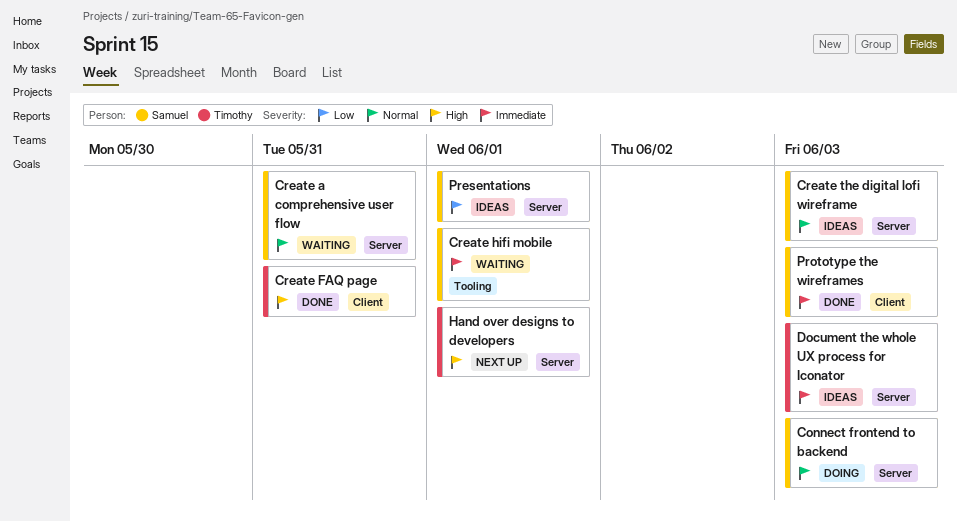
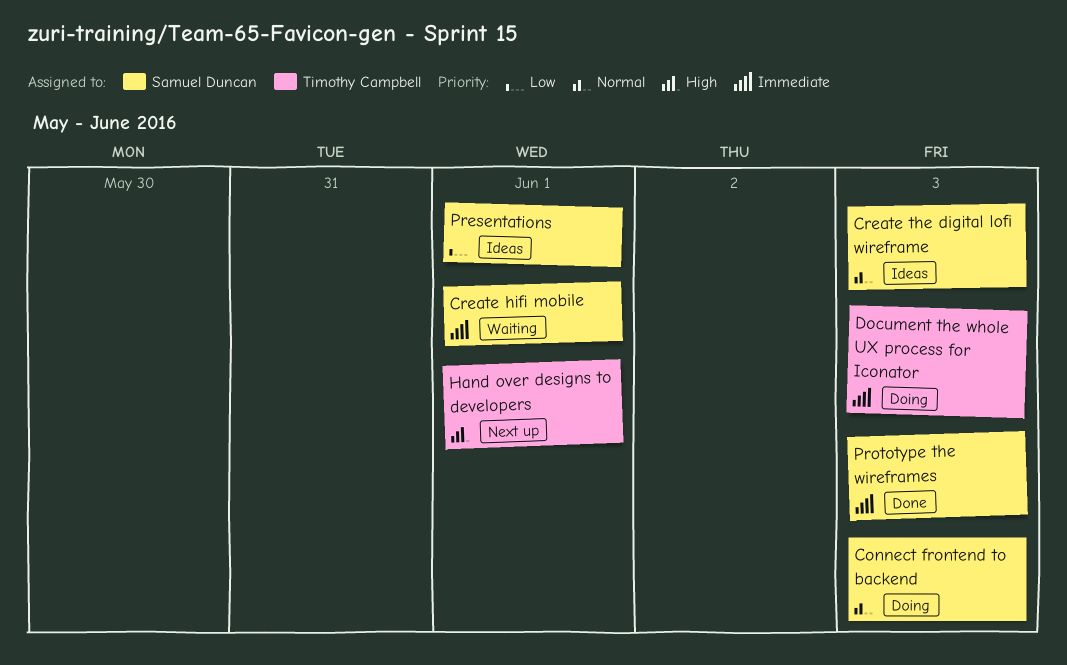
Create a comprehensive user flow: present -> none
Create FAQ page: present -> none
Document the whole UX process for Iconator, status: Ideas -> Doing

